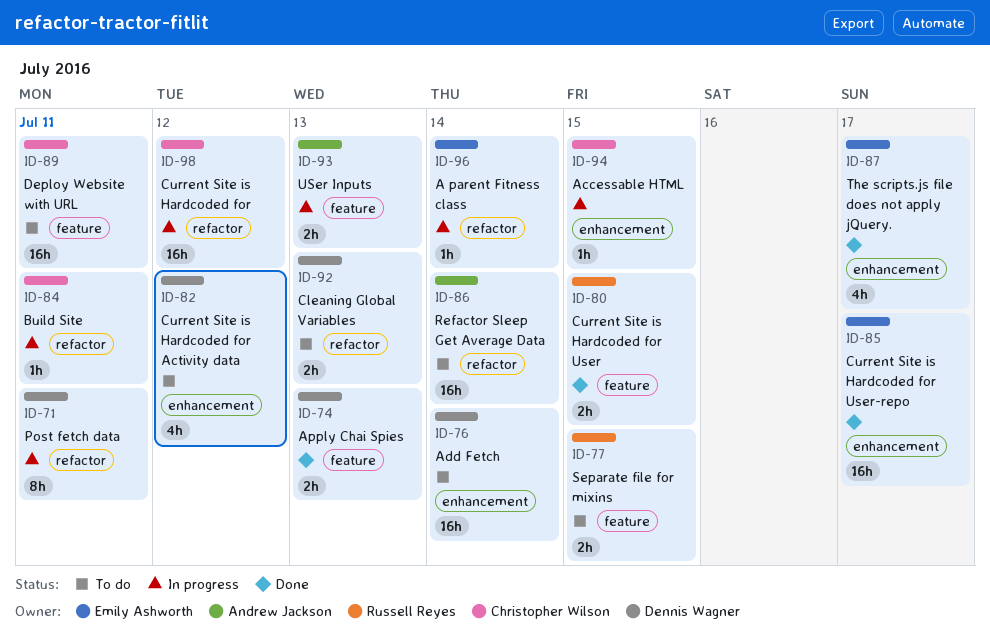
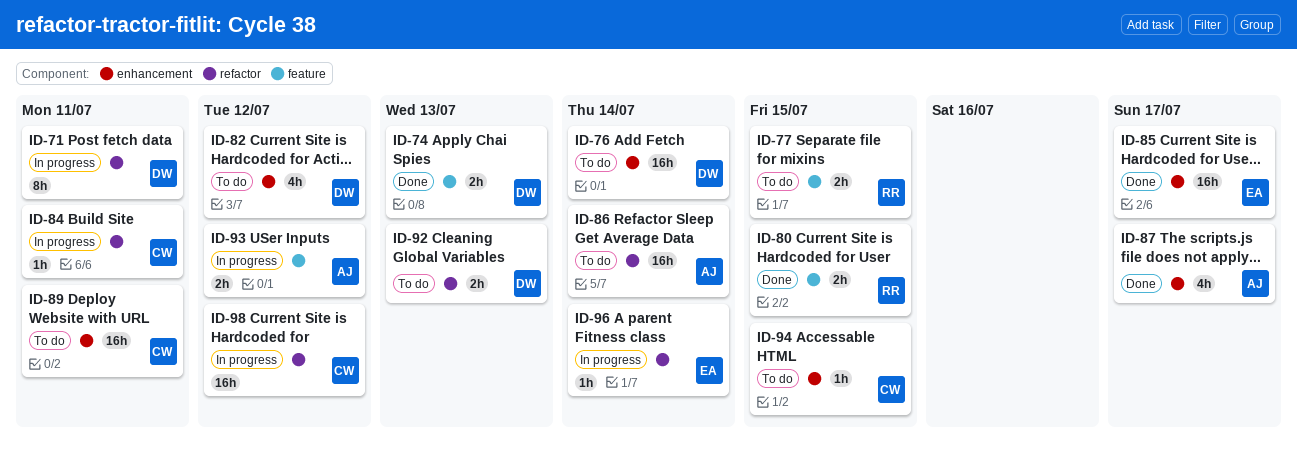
ID-87, owner: Emily Ashworth -> Andrew Jackson
ID-89, label: feature -> enhancement
ID-93, due: Jul 13 -> Jul 12
ID-94, status: In progress -> To do

